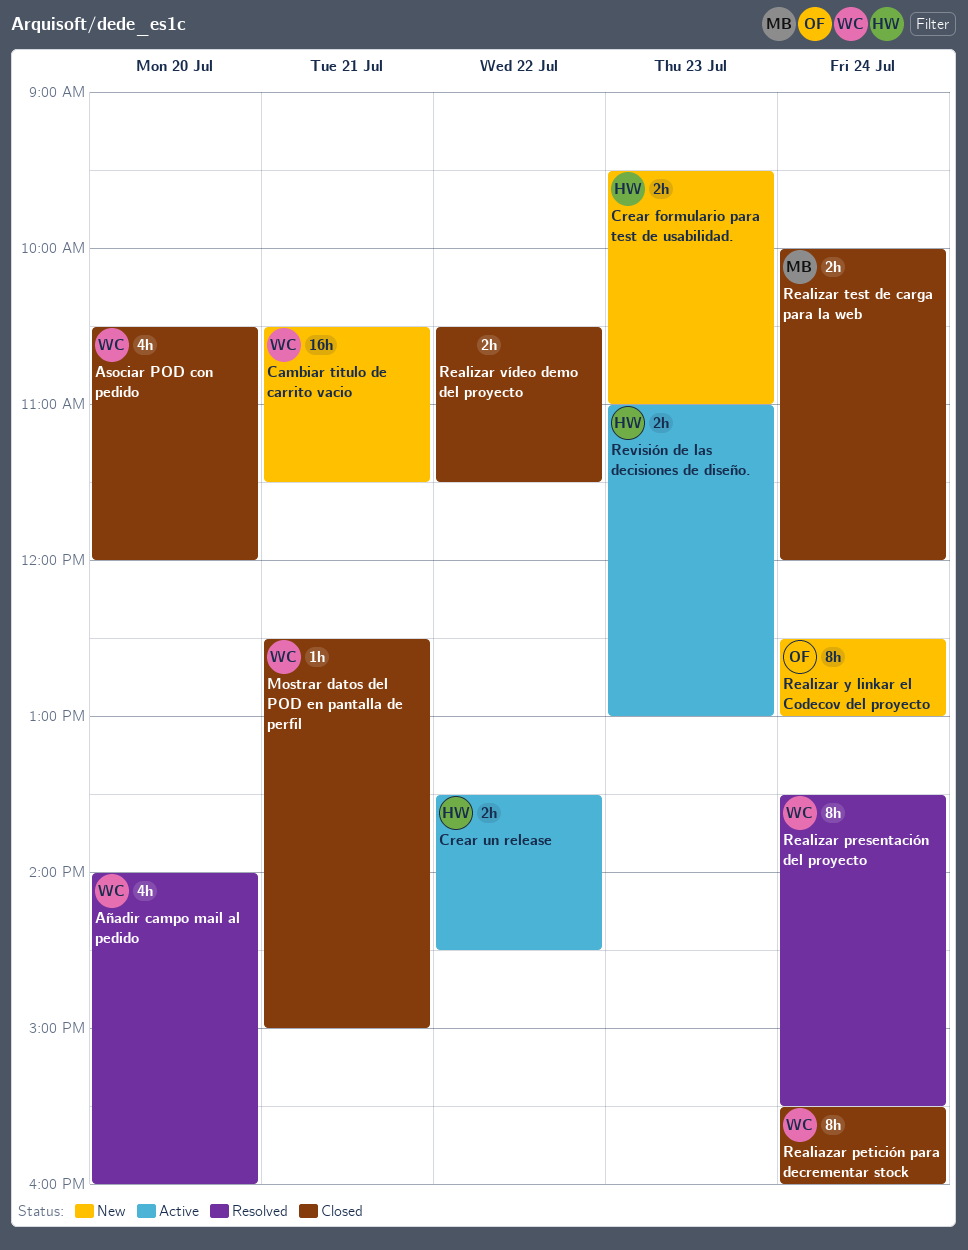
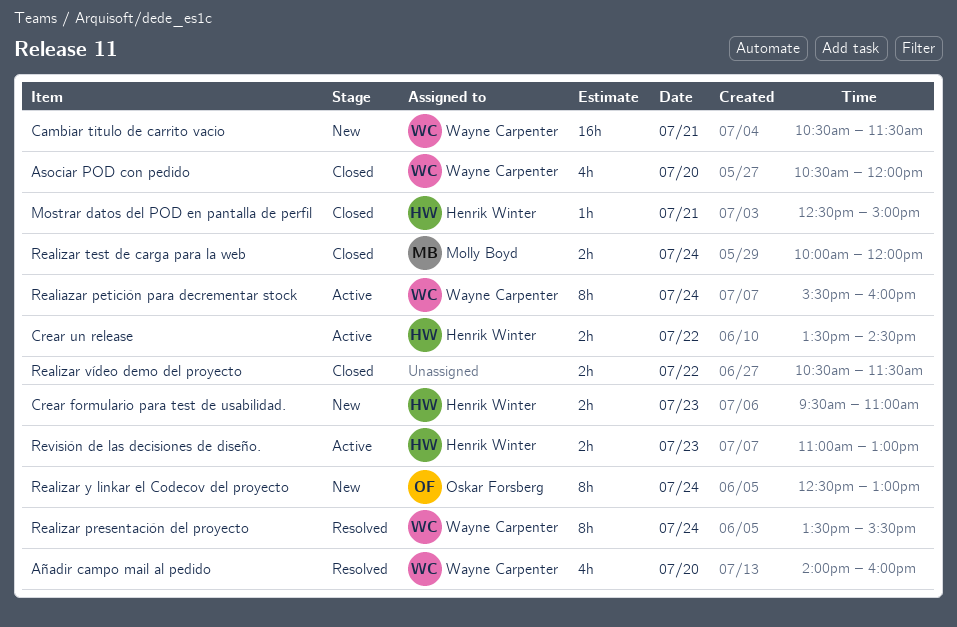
Mostrar datos del POD en pantalla de perfil, owner: Wayne Carpenter -> Henrik Winter
Realiazar petición para decrementar stock, status: Closed -> Active

